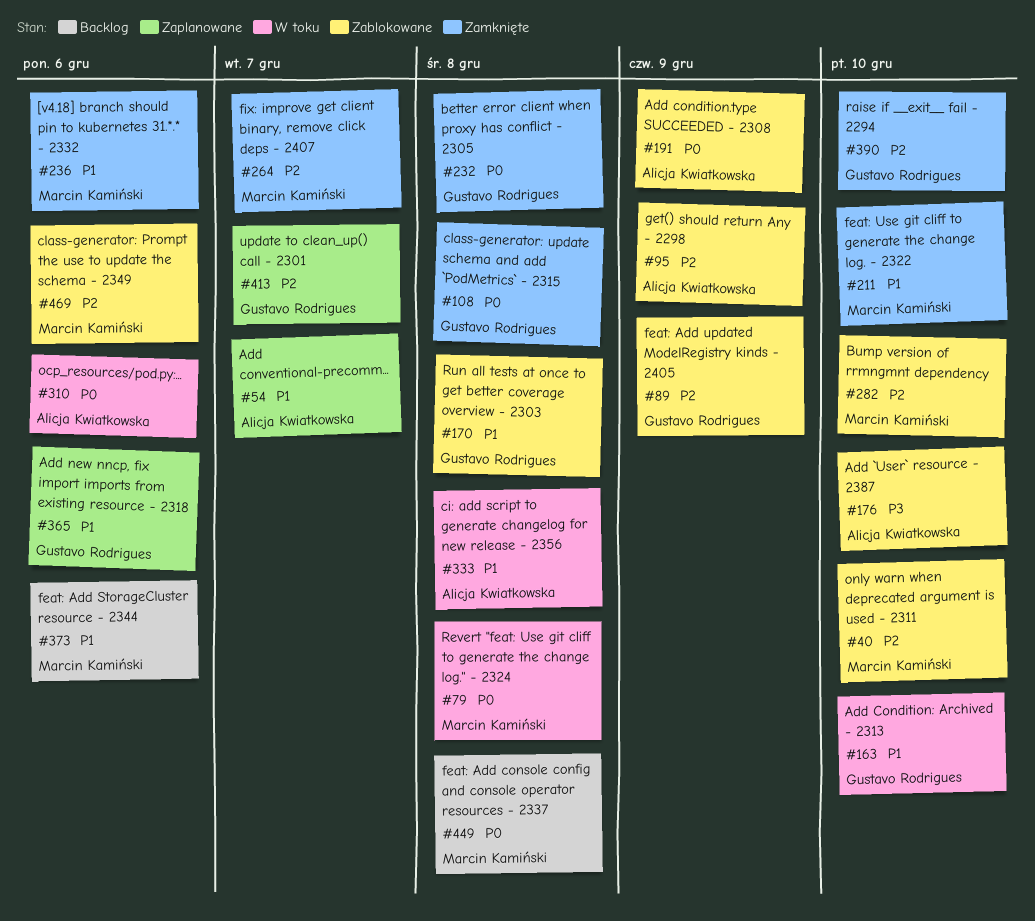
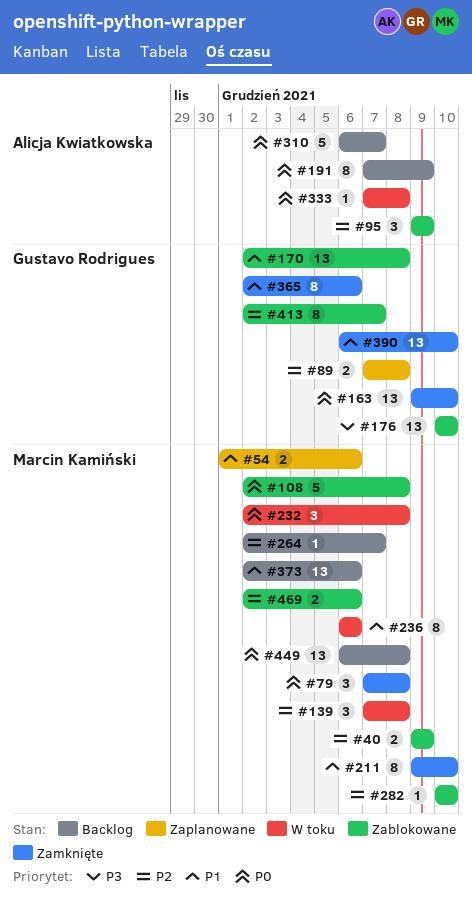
#40, due: Dec 10 -> Dec 9
#54, owner: Alicja Kwiatkowska -> Marcin Kamiński
#54, due: Dec 7 -> Dec 6
#79, status: W toku -> Zamknięte
#89, status: Zablokowane -> Zaplanowane
#89, due: Dec 9 -> Dec 8
#108, status: Zamknięte -> Zablokowane
#108, owner: Gustavo Rodrigues -> Marcin Kamiński
#139: none -> present
#163, status: W toku -> Zamknięte
#163, priority: P1 -> P0
#176, owner: Alicja Kwiatkowska -> Gustavo Rodrigues
#191, status: Zablokowane -> Backlog
#232, status: Zamknięte -> W toku
#232, owner: Gustavo Rodrigues -> Marcin Kamiński
#236, status: Zamknięte -> W toku
#264, status: Zamknięte -> Backlog
#310, status: W toku -> Backlog
#310, due: Dec 6 -> Dec 7
#333, priority: P1 -> P0
#365, status: Zaplanowane -> Zamknięte
#390, priority: P2 -> P1
#413, status: Zaplanowane -> Zablokowane

